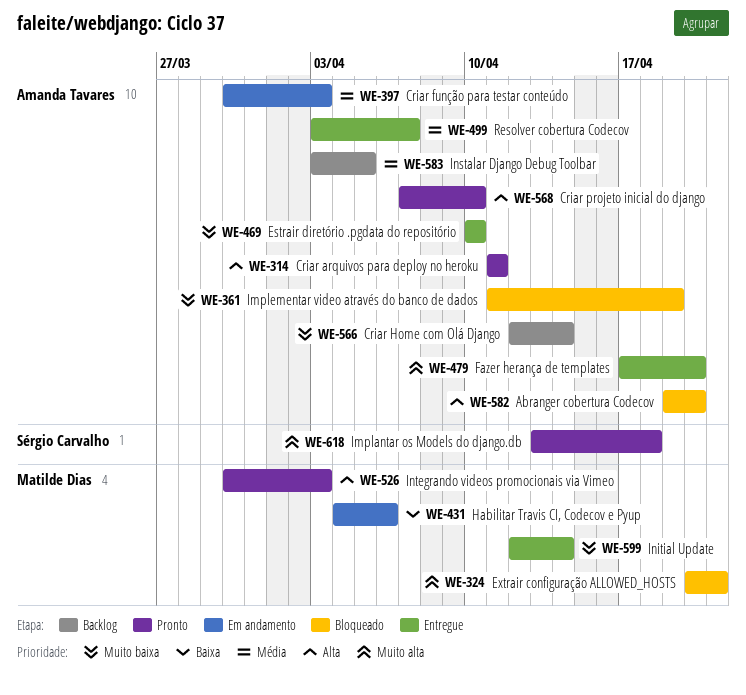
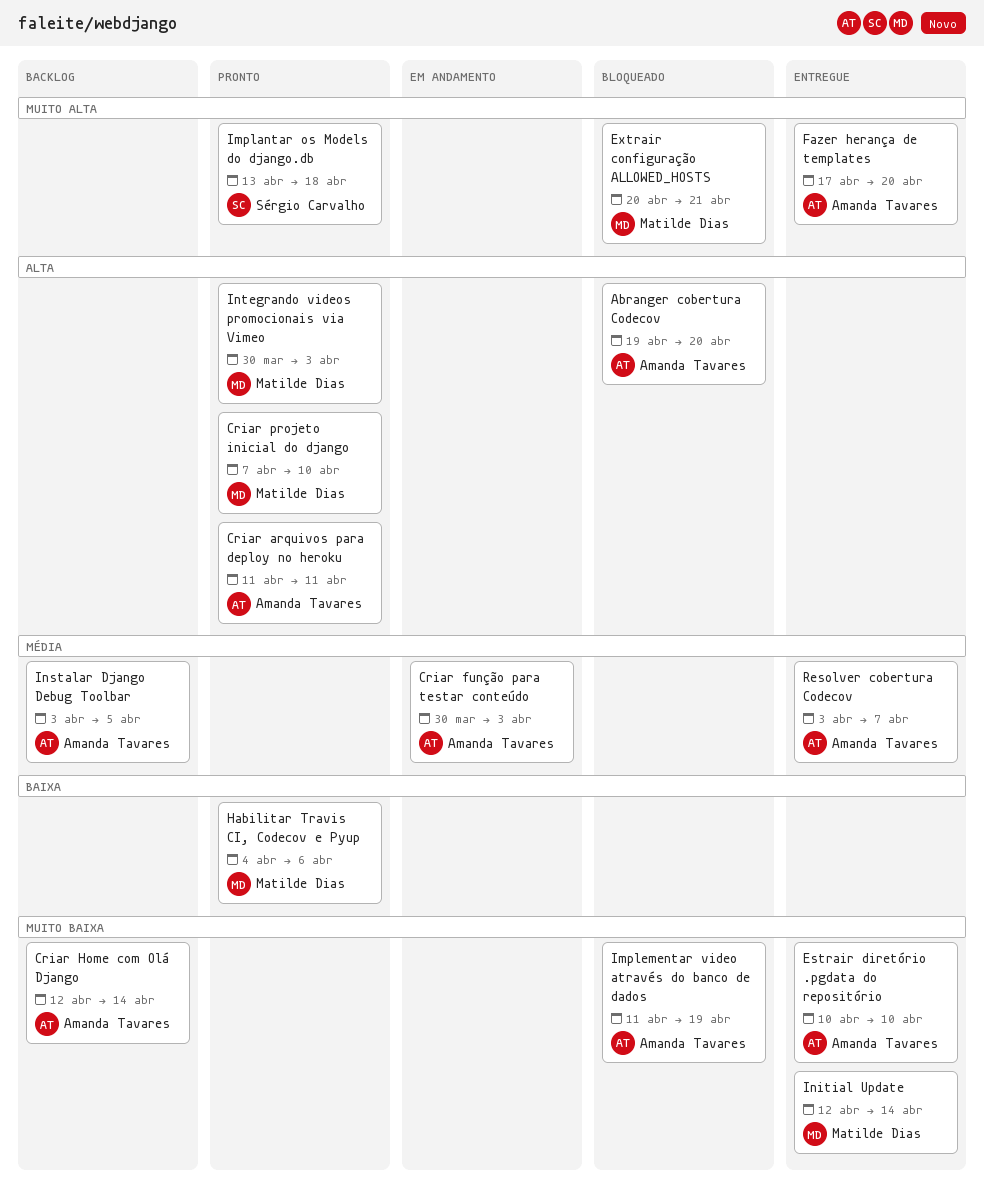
Criar projeto inicial do django, owner: Amanda Tavares -> Matilde Dias
Habilitar Travis CI, Codecov e Pyup, status: Em andamento -> Pronto

